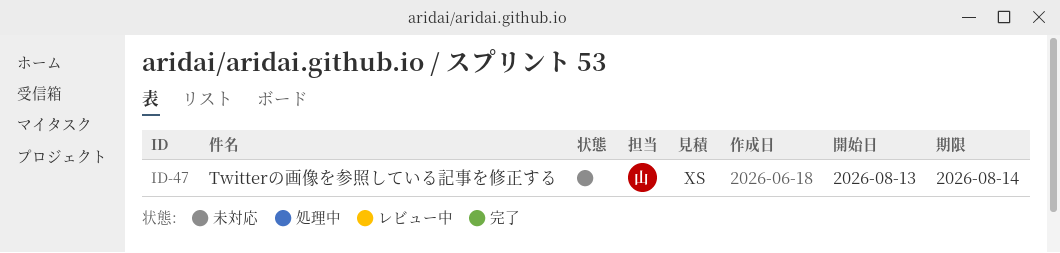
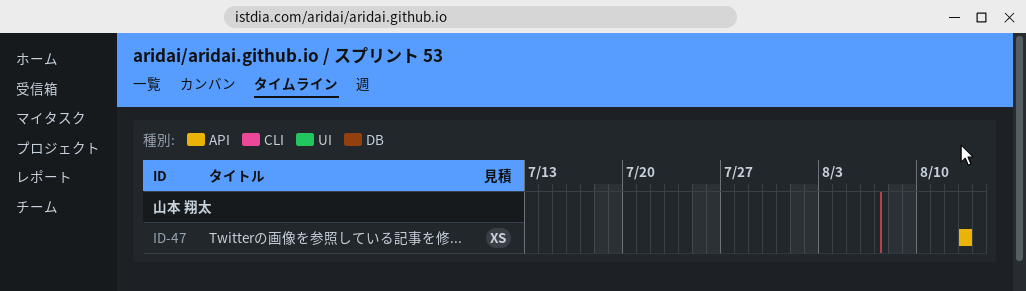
ID-47, due: Aug 14 -> Aug 13

